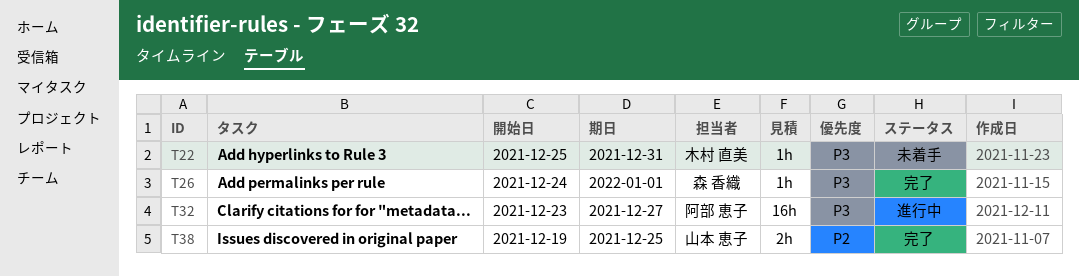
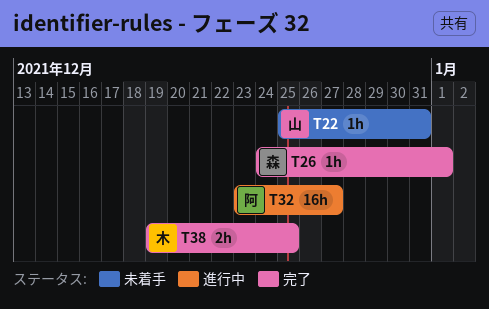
T22, owner: 木村 直美 -> 山本 恵子
T38, owner: 山本 恵子 -> 木村 直美

